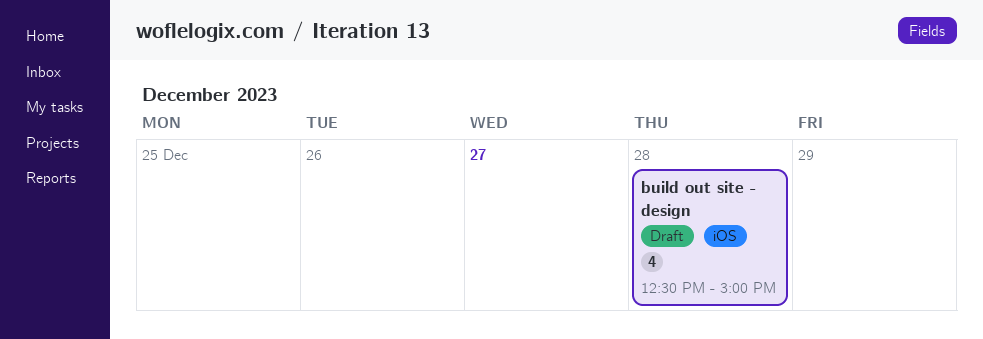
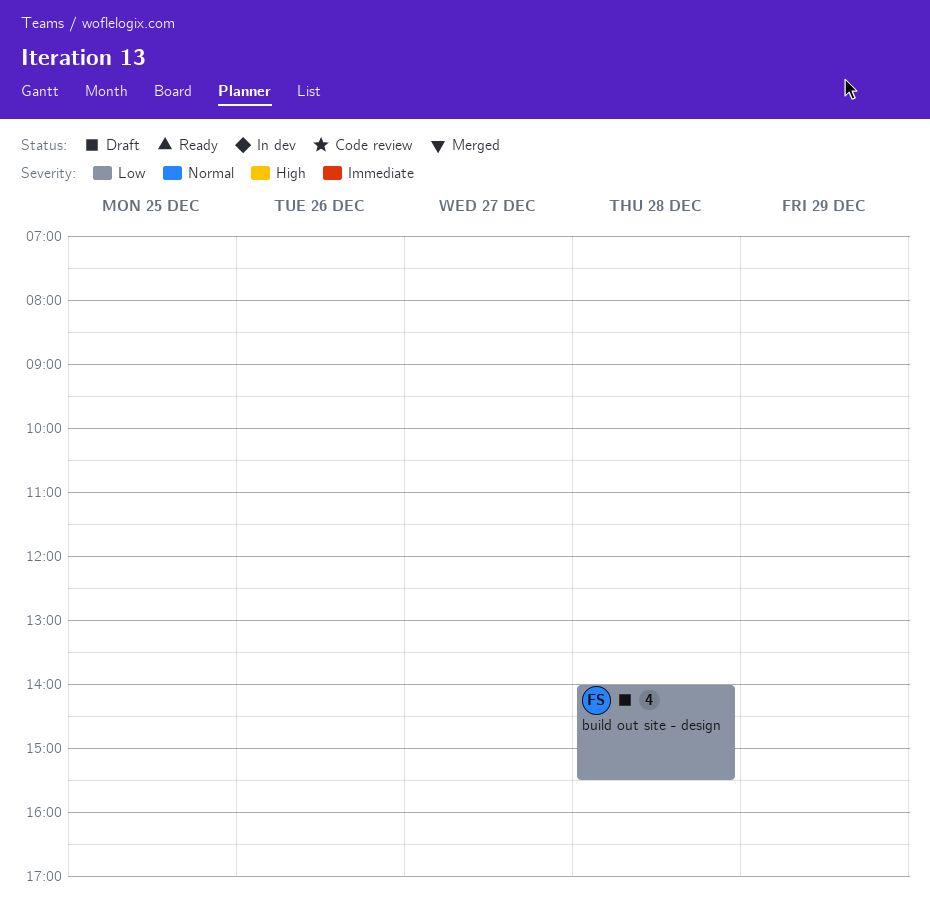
build out site - design, begins: 12:30 -> 14:00
build out site - design, ends: 15:00 -> 15:30

